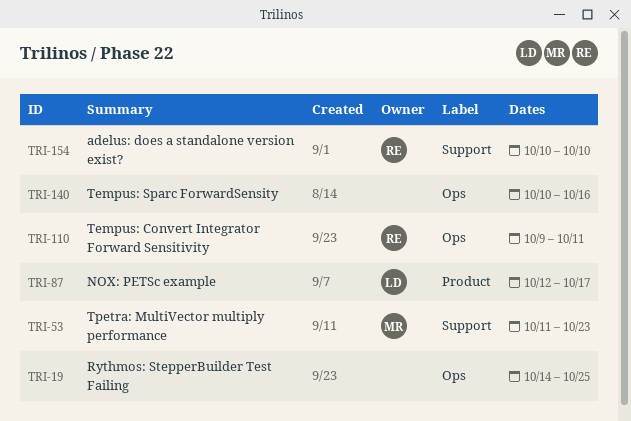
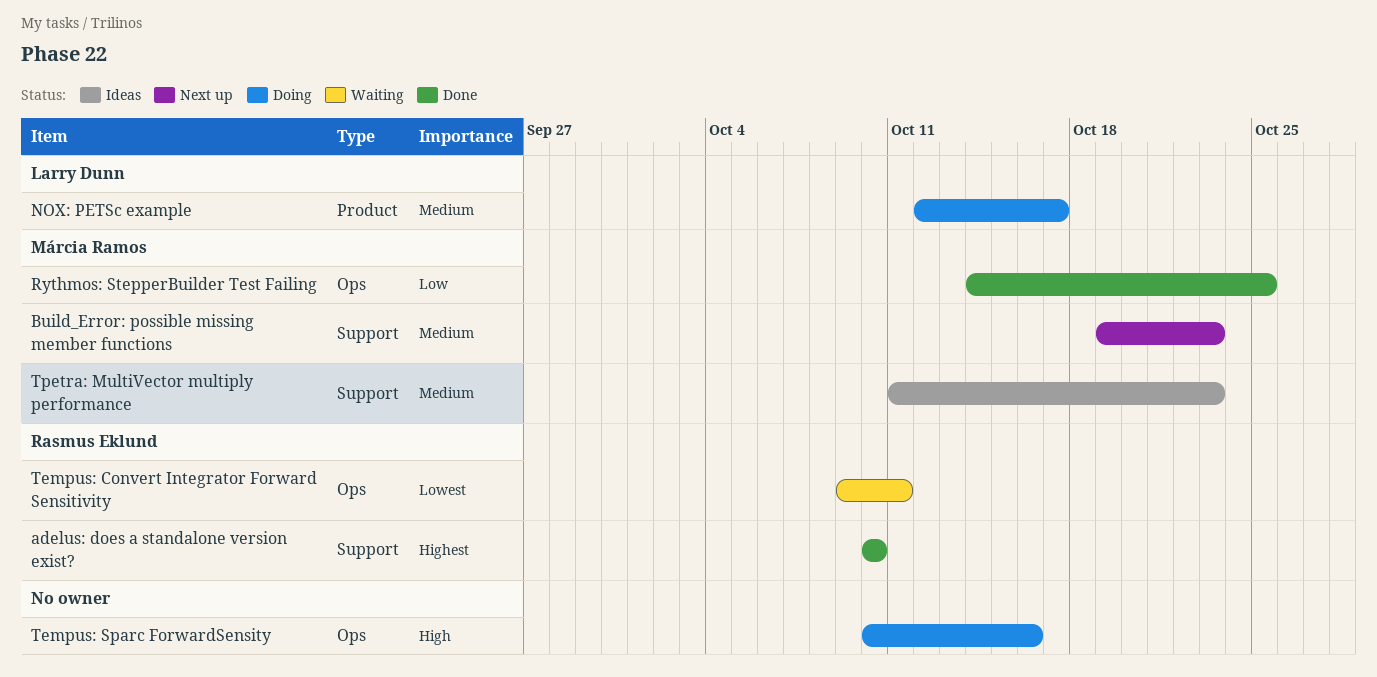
Build_Error: possible missing member functions: none -> present
Rythmos: StepperBuilder Test Failing, owner: none -> Márcia Ramos

